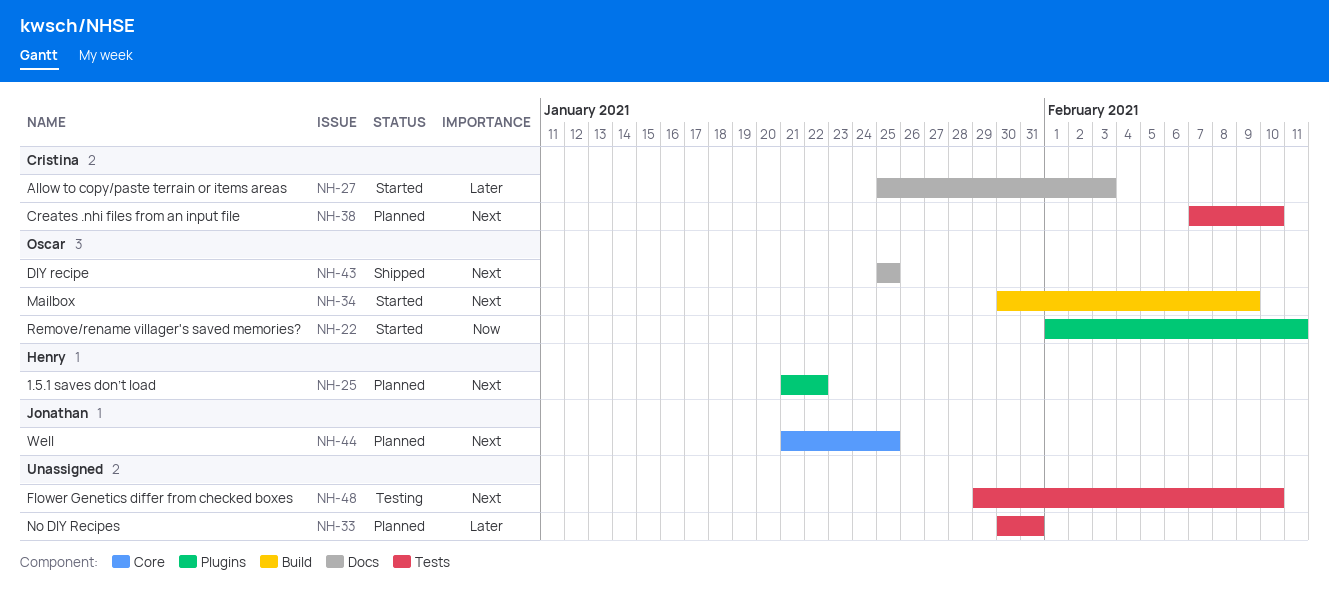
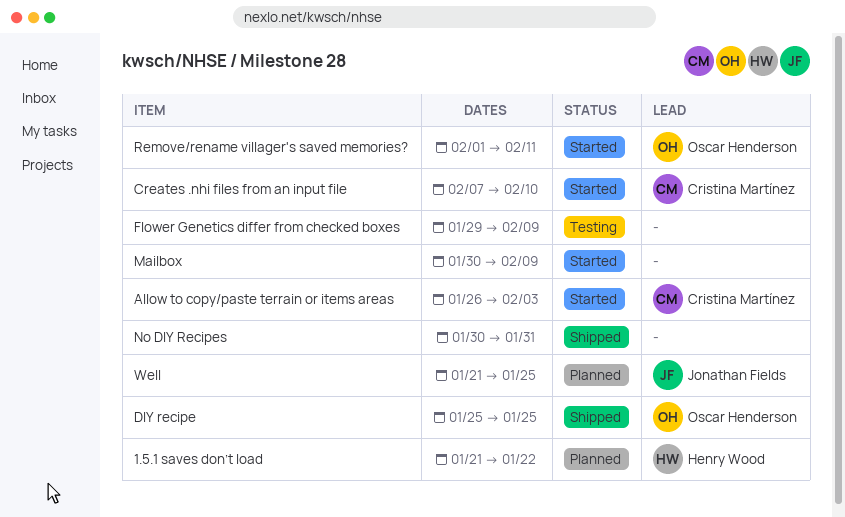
Allow to copy/paste terrain or items areas, start: Jan 25 -> Jan 26
Creates .nhi files from an input file, status: Planned -> Started
Flower Genetics differ from checked boxes, due: Feb 10 -> Feb 9
Mailbox, owner: Oscar Henderson -> none
No DIY Recipes, status: Planned -> Shipped

